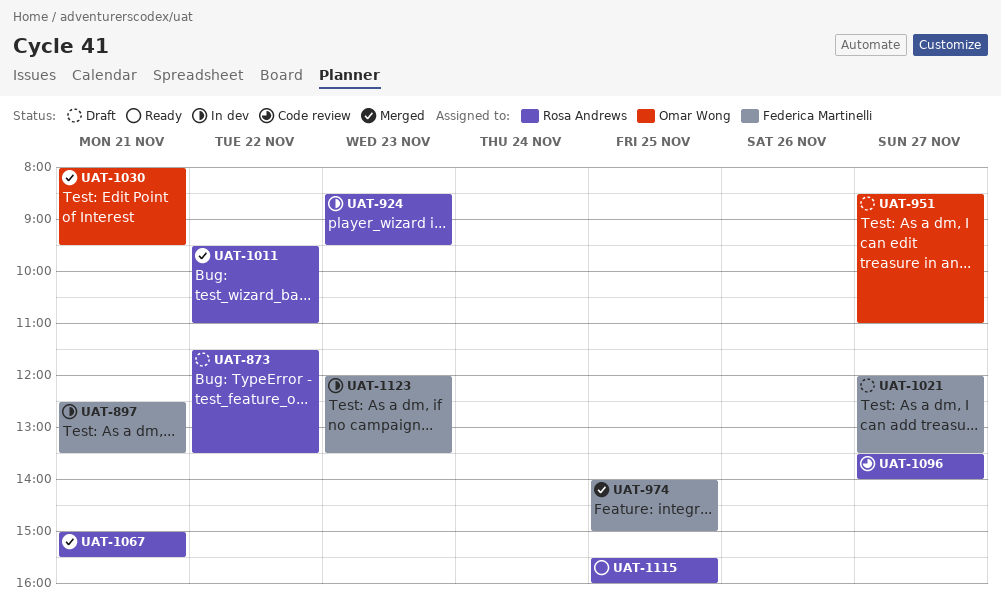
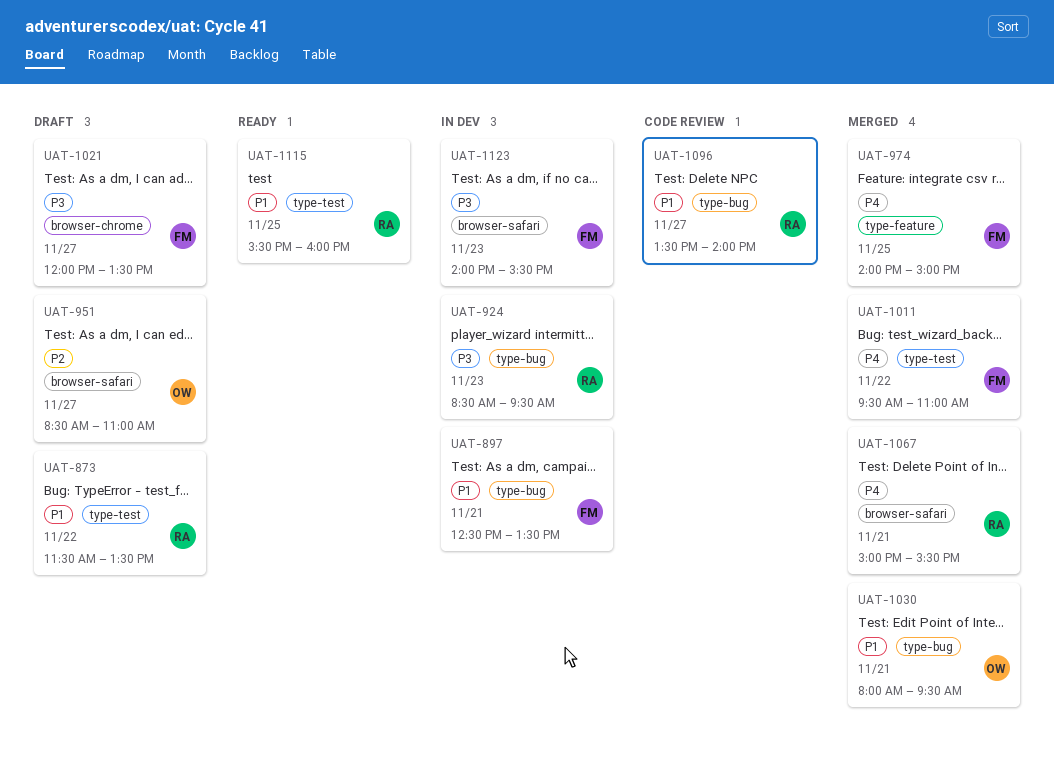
UAT-1011, owner: Rosa Andrews -> Federica Martinelli
UAT-1123, begins: 12:00 -> 14:00
UAT-1123, ends: 13:30 -> 15:30

